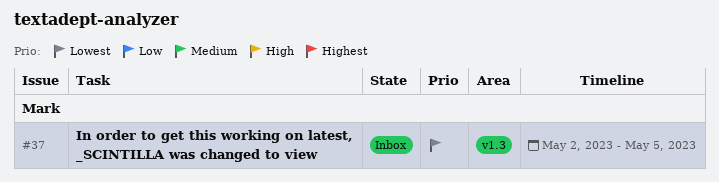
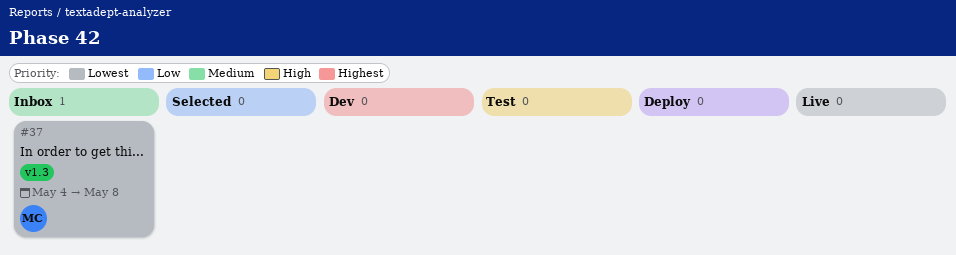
#37, start: May 2 -> May 4
#37, due: May 5 -> May 8

